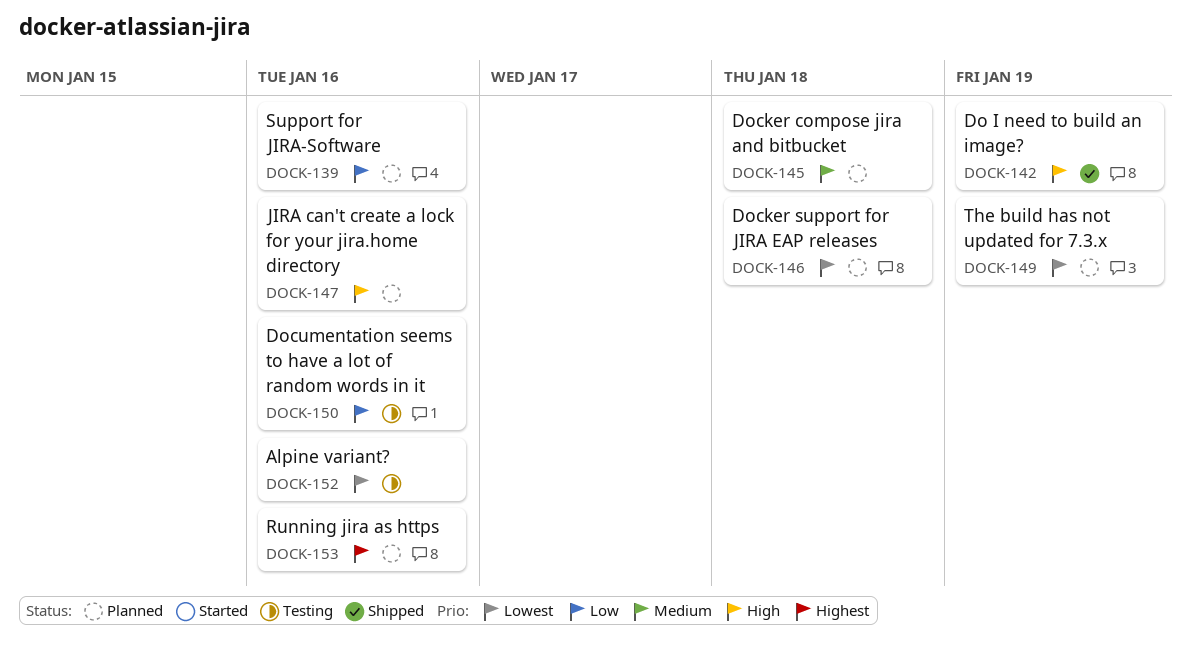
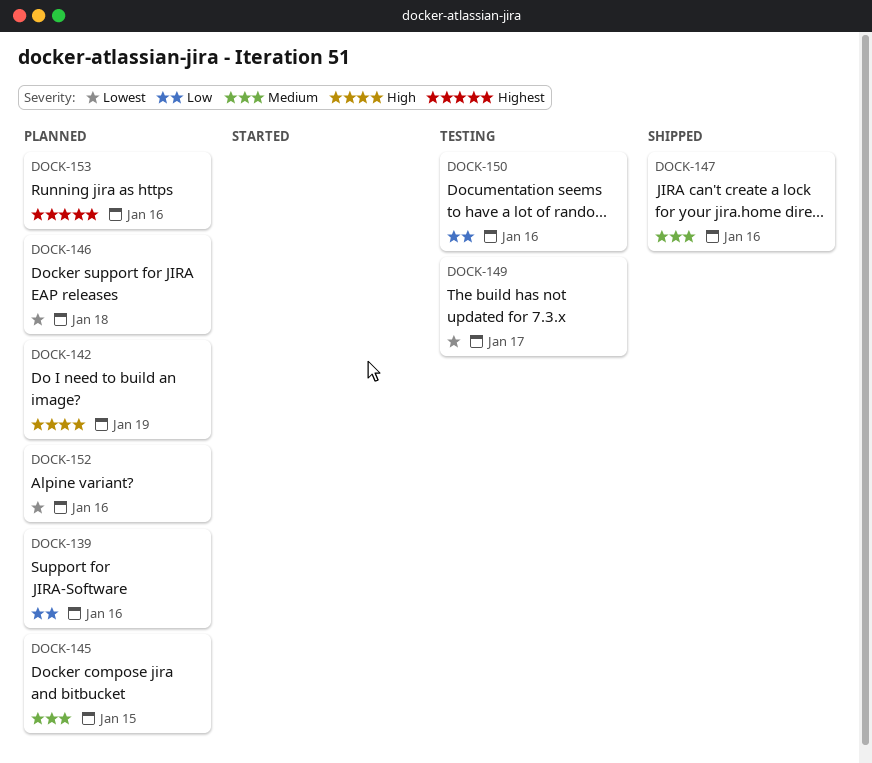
DOCK-142, status: Shipped -> Planned
DOCK-145, due: Jan 18 -> Jan 15
DOCK-147, status: Planned -> Shipped
DOCK-147, priority: High -> Medium
DOCK-149, status: Planned -> Testing
DOCK-149, due: Jan 19 -> Jan 17
DOCK-152, status: Testing -> Planned

